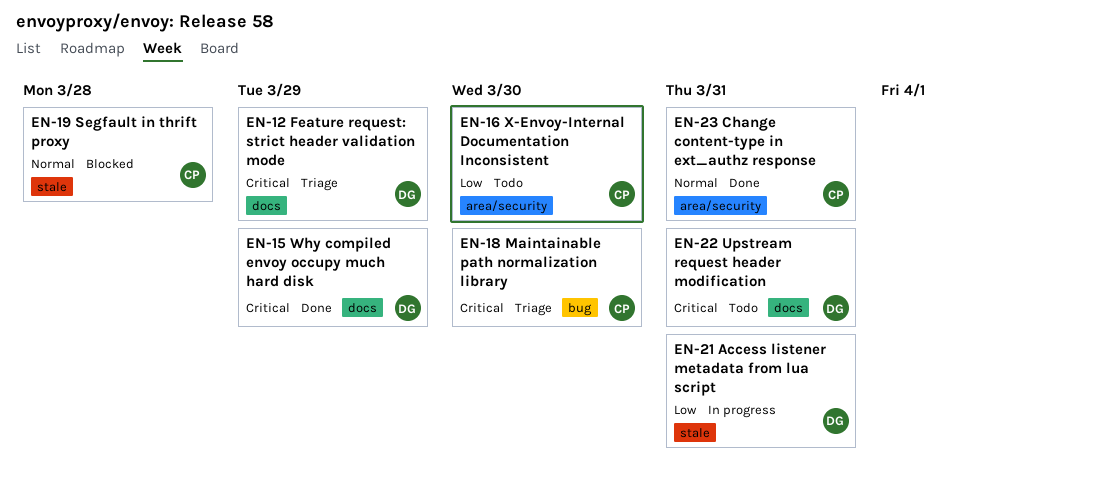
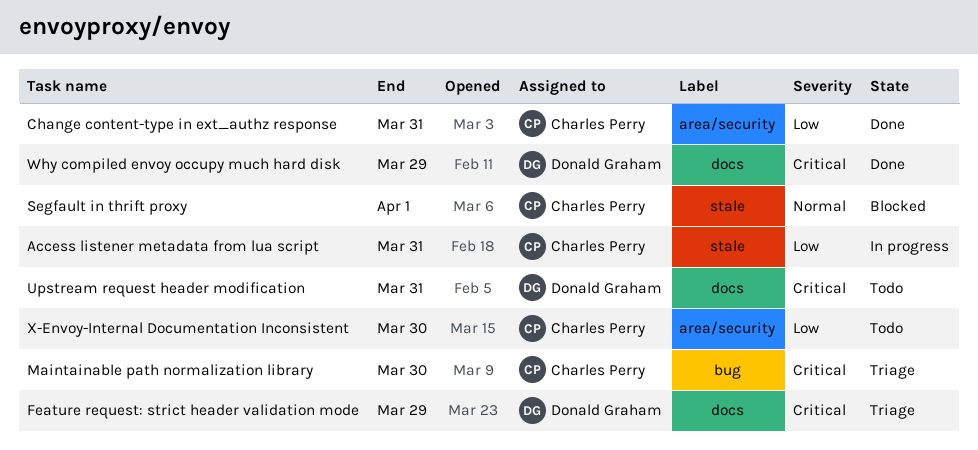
Access listener metadata from lua script, owner: Donald Graham -> Charles Perry
Change content-type in ext_authz response, priority: Normal -> Low
Segfault in thrift proxy, due: Mar 28 -> Apr 1

